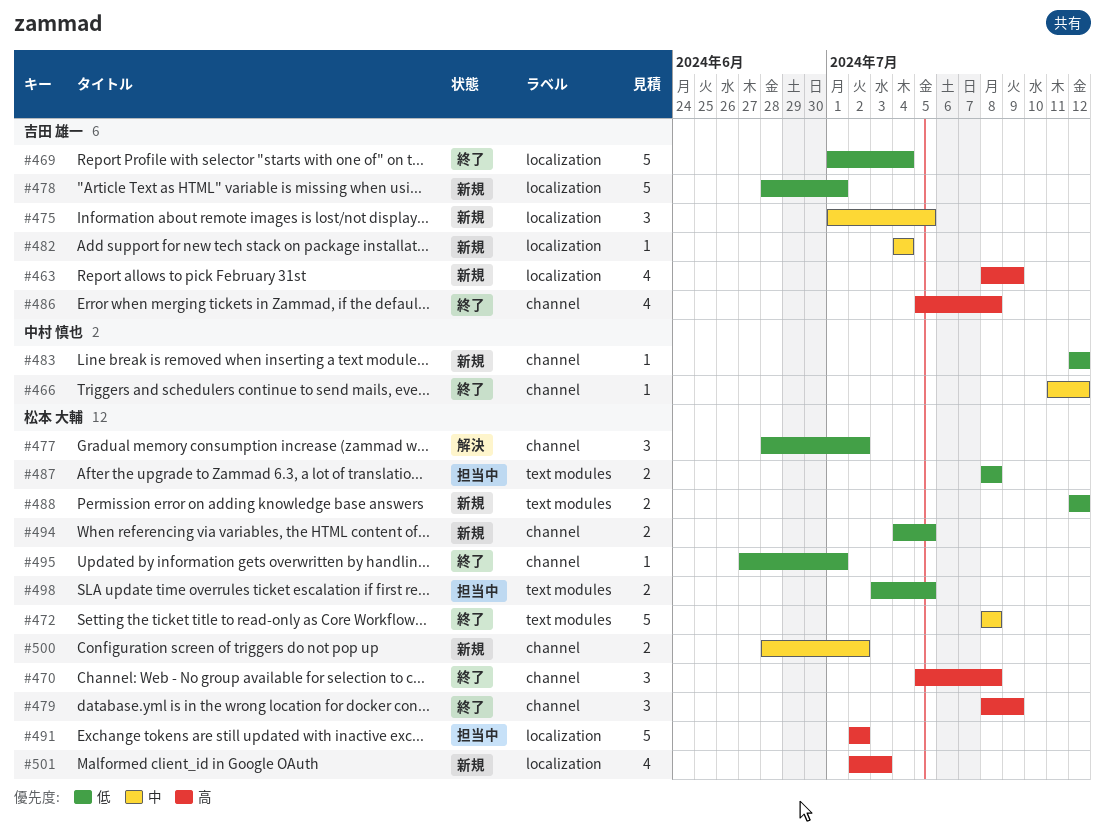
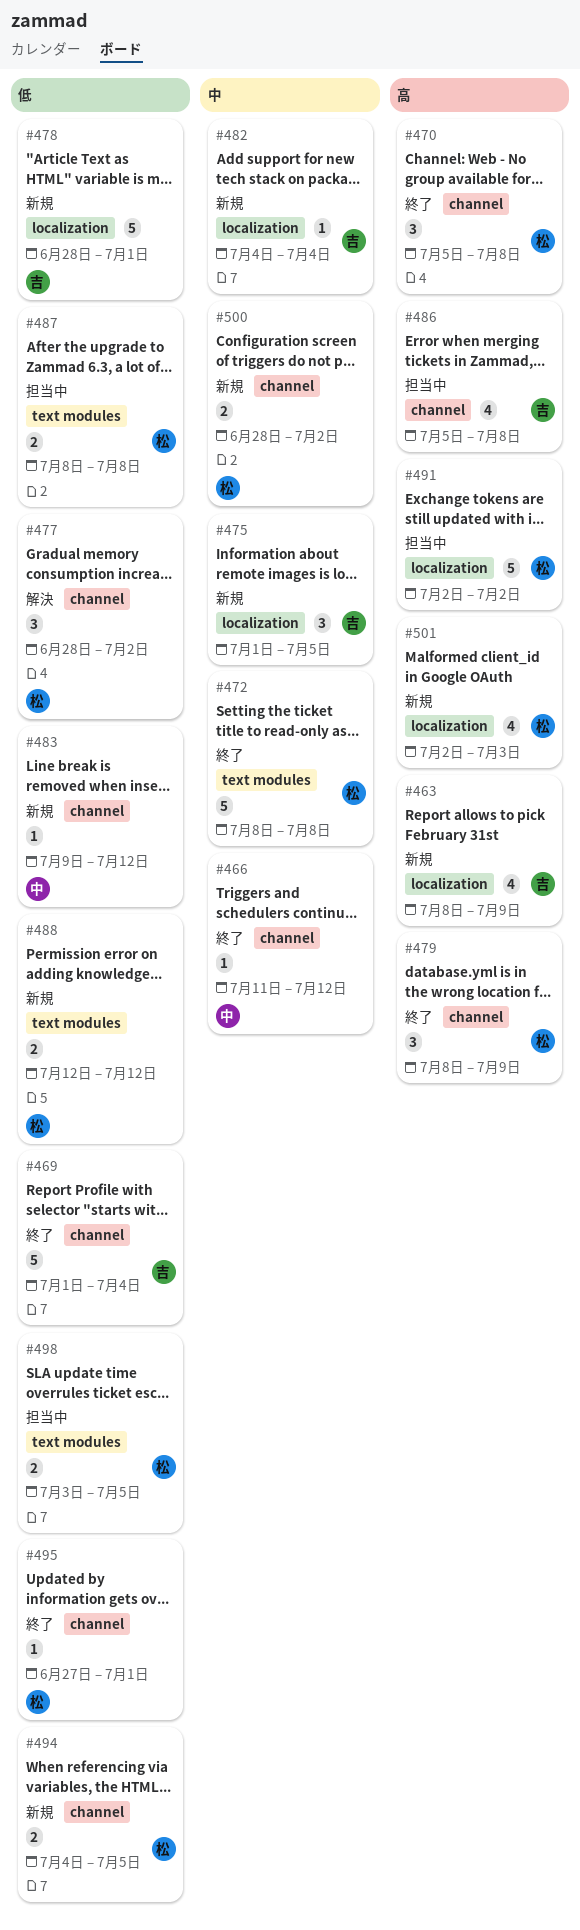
#469, label: localization -> channel
#483, start: Jul 12 -> Jul 9
#486, status: 終了 -> 担当中

